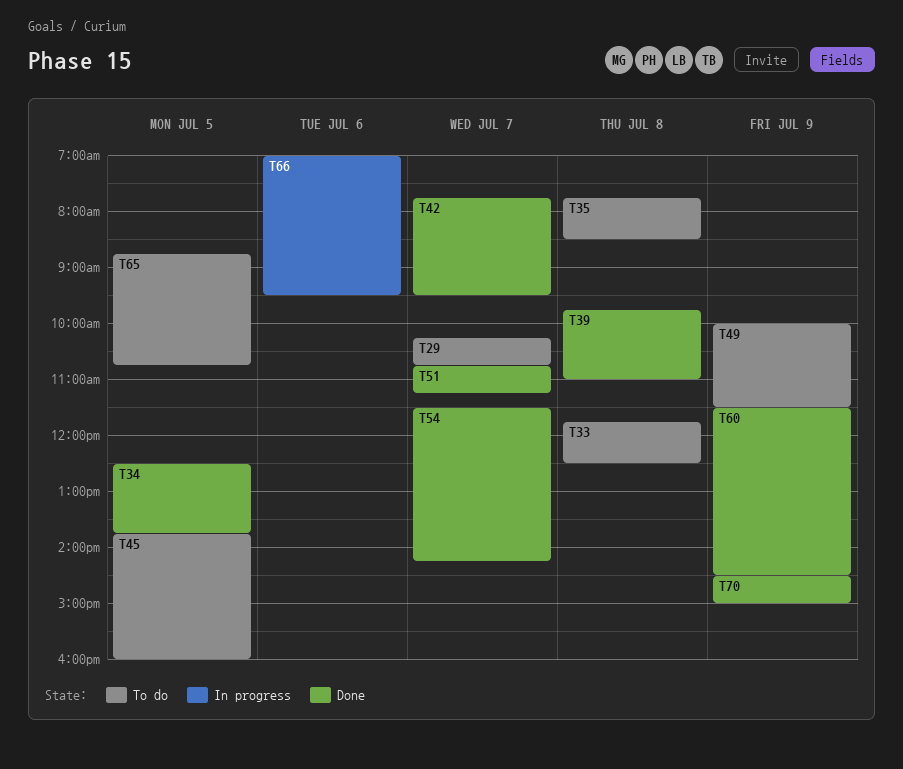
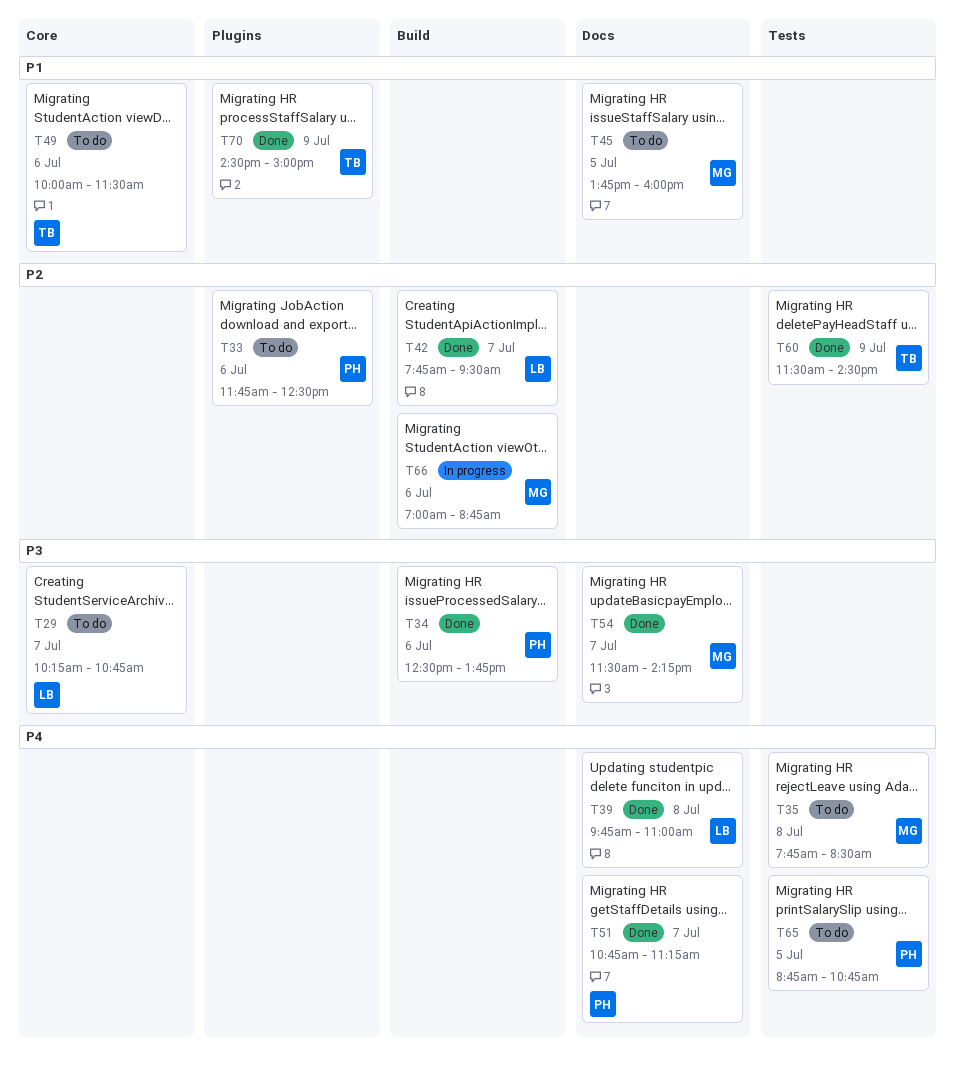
T33, day: Jul 8 -> Jul 6
T34, day: Jul 5 -> Jul 6
T49, day: Jul 9 -> Jul 6
T66, ends: 09:30 -> 08:45

